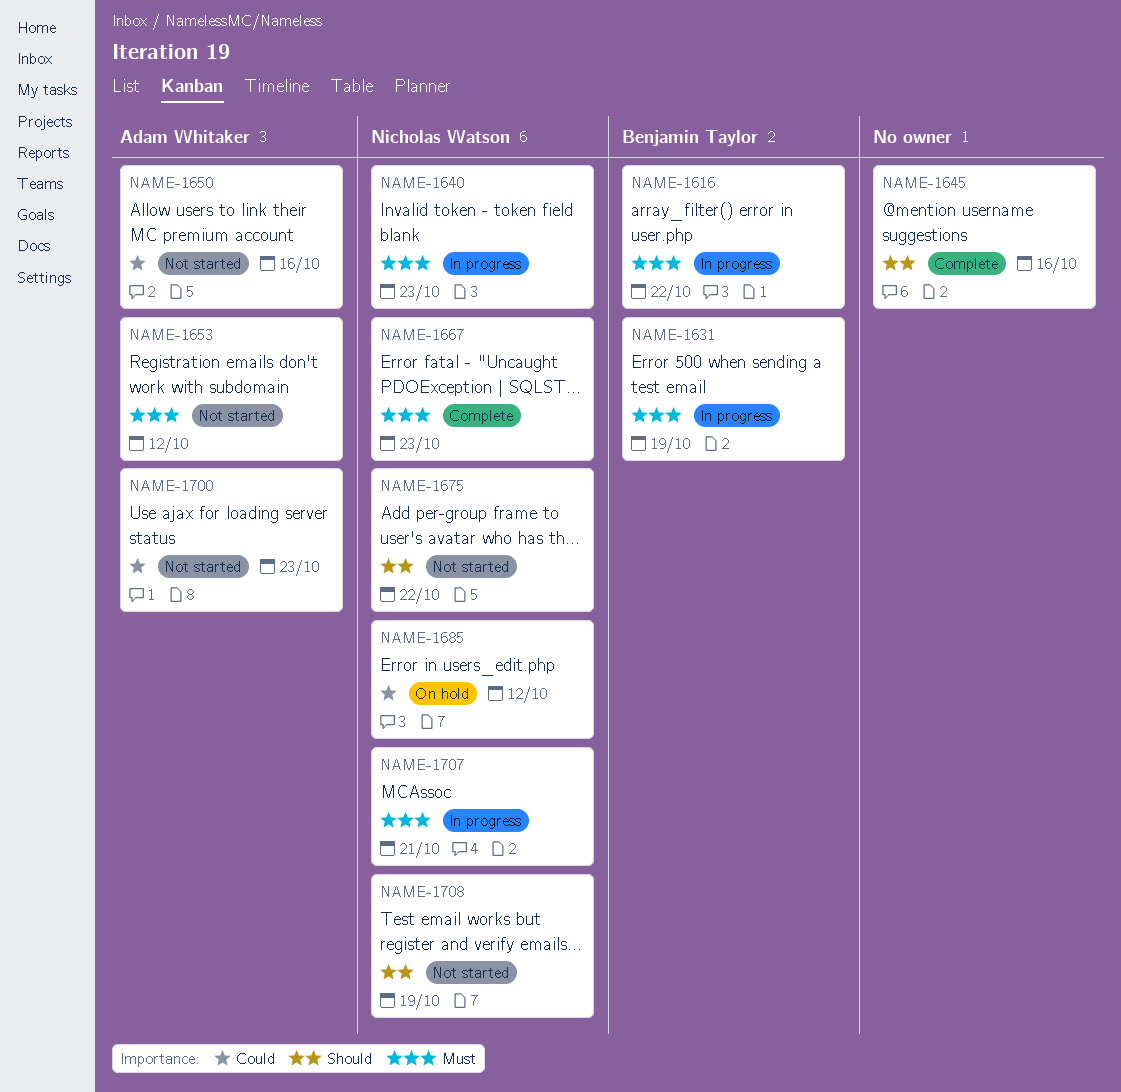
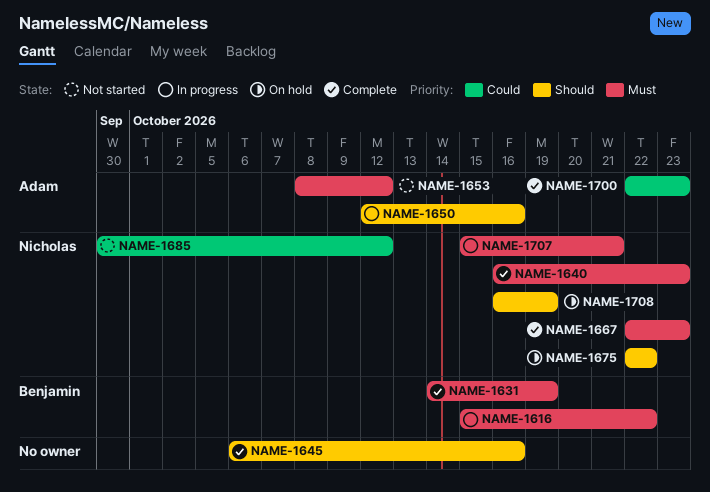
NAME-1631, status: In progress -> Complete
NAME-1640, status: In progress -> Complete
NAME-1650, status: Not started -> In progress
NAME-1650, priority: Could -> Should
NAME-1675, status: Not started -> On hold
NAME-1685, status: On hold -> Not started
NAME-1700, status: Not started -> Complete
NAME-1708, status: Not started -> On hold

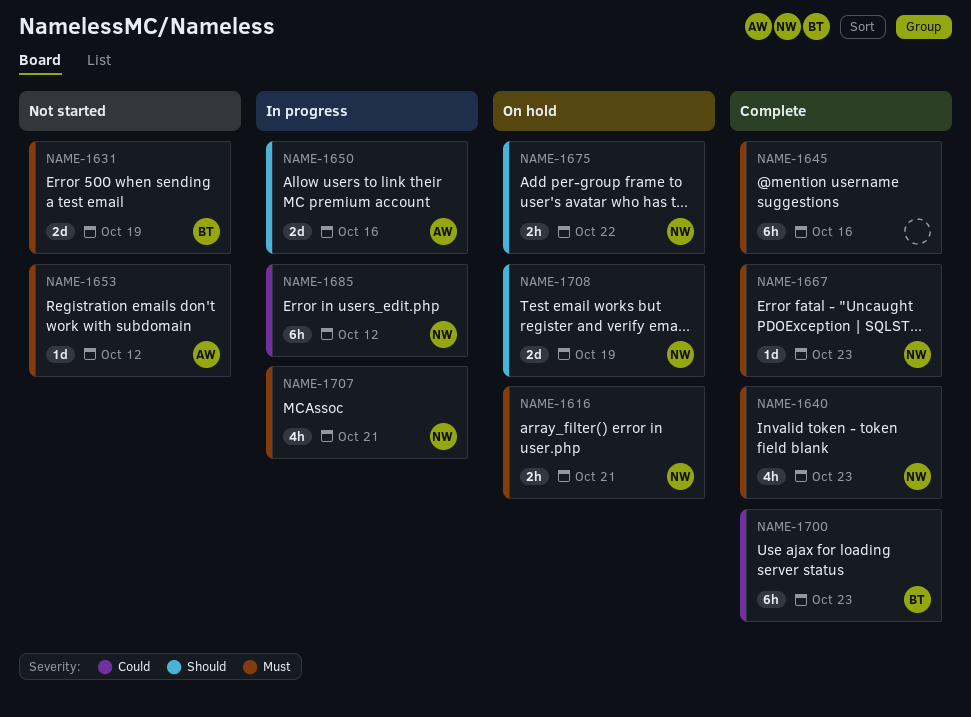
NAME-1616, status: In progress -> On hold
NAME-1616, owner: Benjamin -> Nicholas
NAME-1616, due: Oct 22 -> Oct 21
NAME-1631, status: Complete -> Not started
NAME-1645, priority: Should -> Must
NAME-1685, status: Not started -> In progress
NAME-1700, owner: Adam -> Benjamin

